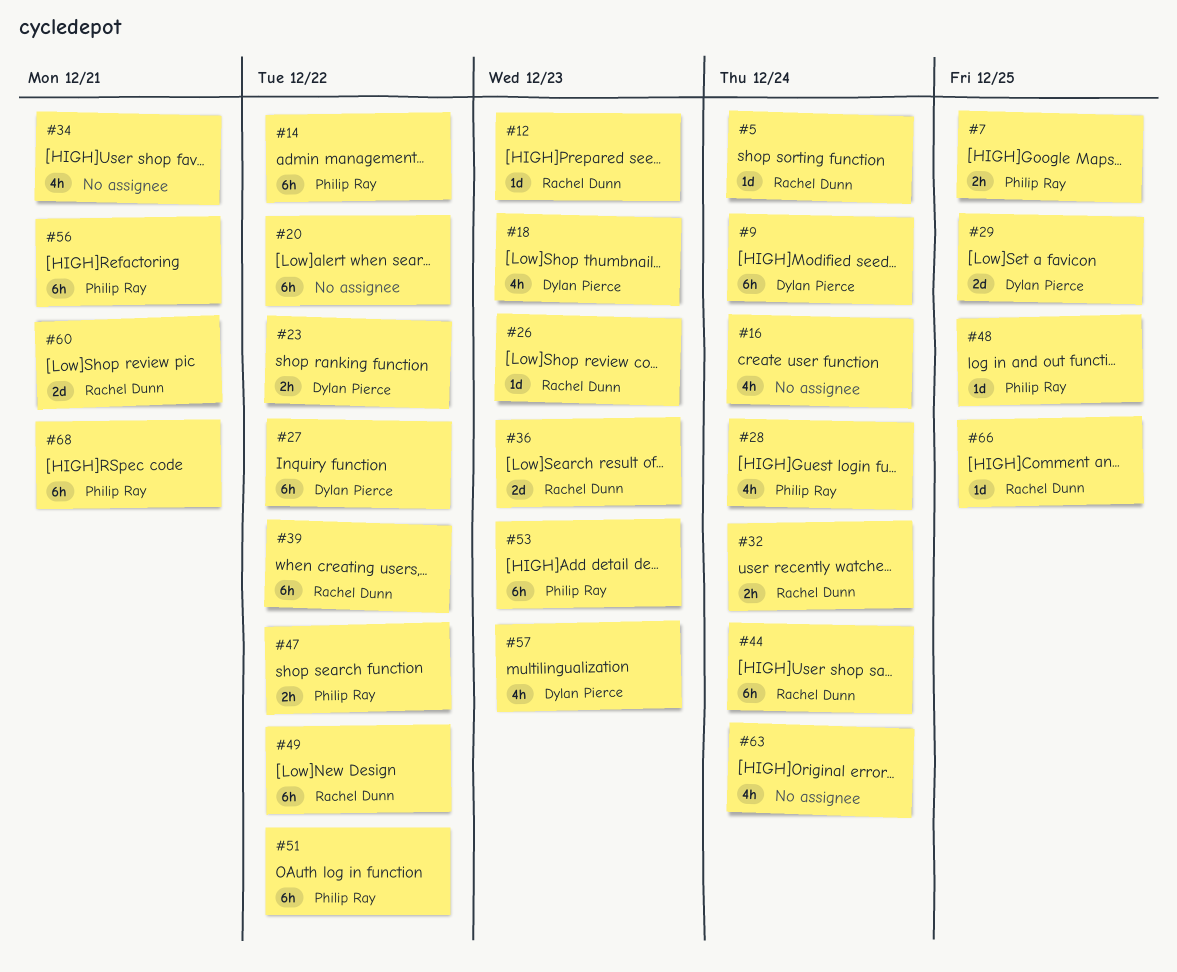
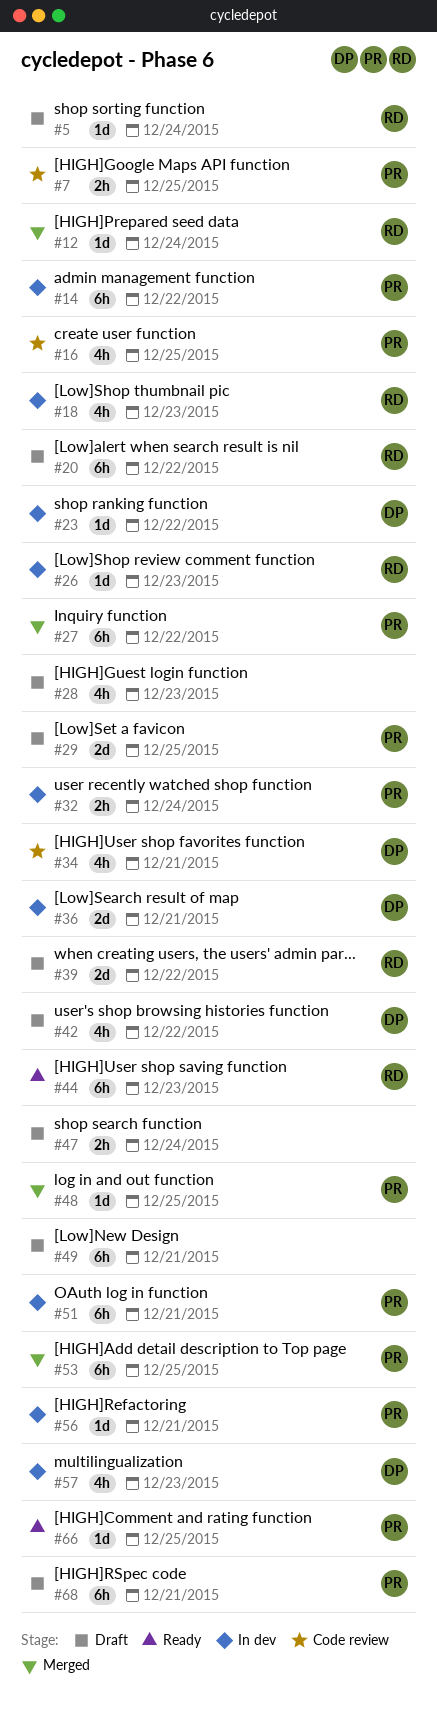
#9: present -> none
#12, due: Dec 23 -> Dec 24
#16, owner: none -> Philip Ray
#16, due: Dec 24 -> Dec 25
#18, owner: Dylan Pierce -> Rachel Dunn
#20, owner: none -> Rachel Dunn
#23, estimate: 2h -> 1d
#27, owner: Dylan Pierce -> Philip Ray
#28, owner: Philip Ray -> none
#28, due: Dec 24 -> Dec 23
#29, owner: Dylan Pierce -> Philip Ray
#32, owner: Rachel Dunn -> Philip Ray
#34, owner: none -> Dylan Pierce
#36, owner: Rachel Dunn -> Dylan Pierce
#36, due: Dec 23 -> Dec 21
#39, estimate: 6h -> 2d
#42: none -> present
#44, due: Dec 24 -> Dec 23
#47, owner: Philip Ray -> none
#47, due: Dec 22 -> Dec 24
#49, owner: Rachel Dunn -> none
#49, due: Dec 22 -> Dec 21
#51, due: Dec 22 -> Dec 21
#53, due: Dec 23 -> Dec 25
#56, estimate: 6h -> 1d
#60: present -> none
#63: present -> none
#66, owner: Rachel Dunn -> Philip Ray

